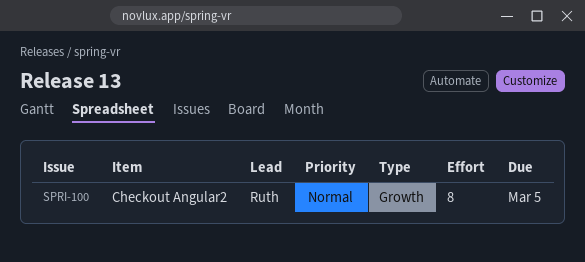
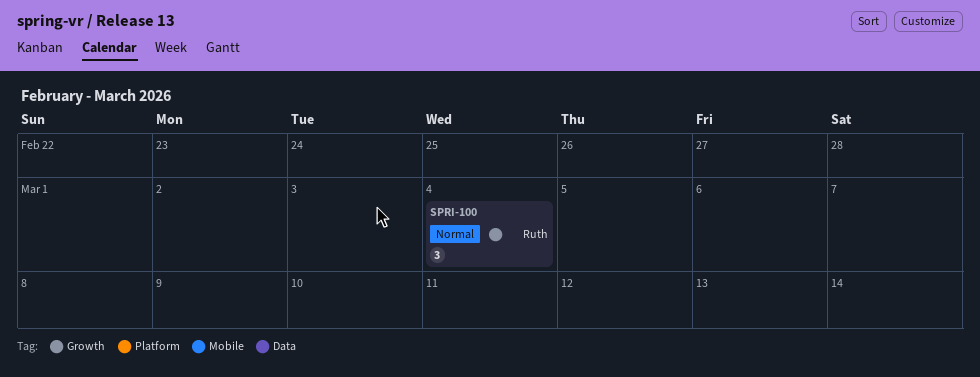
SPRI-100, estimate: 8 -> 3
SPRI-100, due: Mar 5 -> Mar 4

